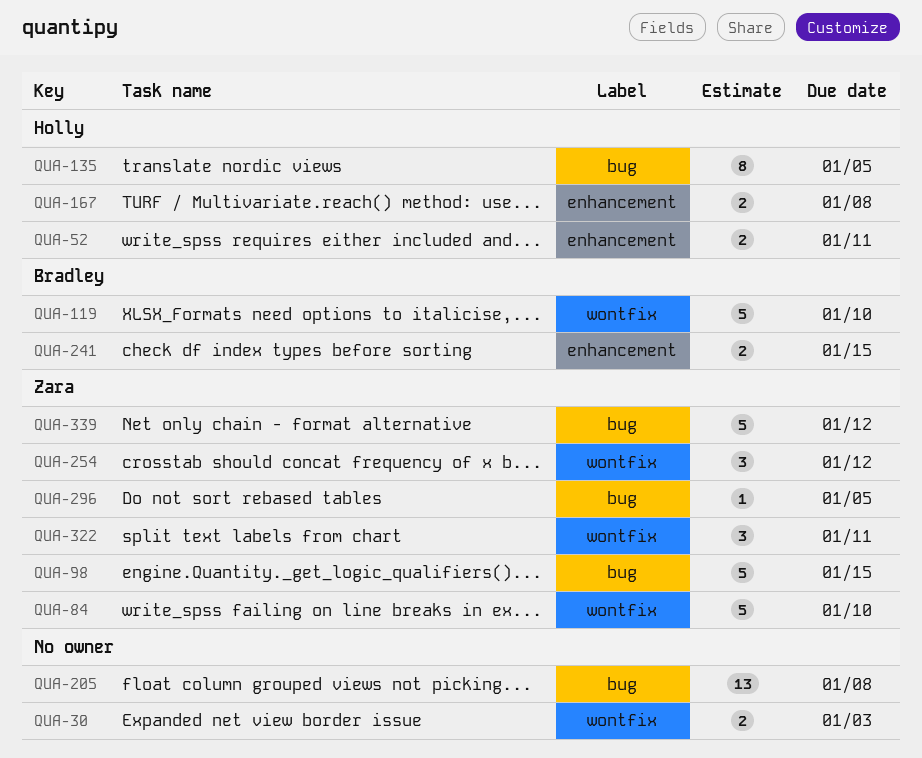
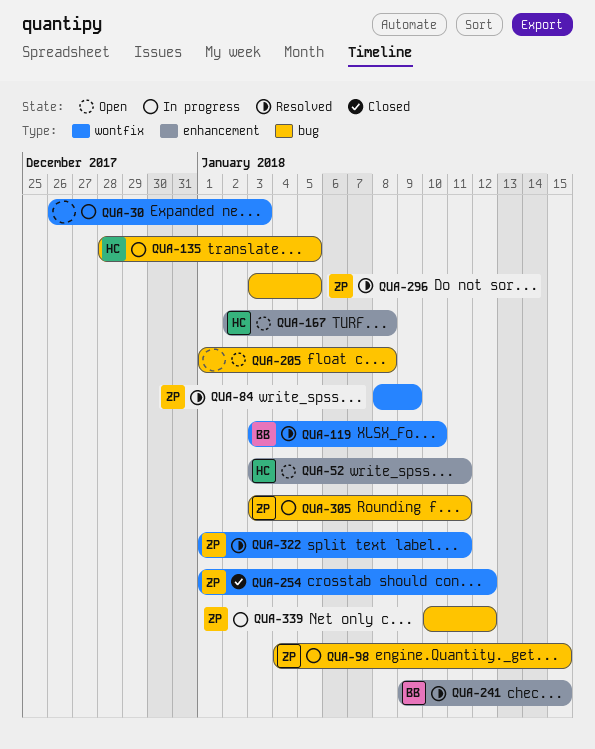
QUA-84, due: Jan 10 -> Jan 9
QUA-305: none -> present

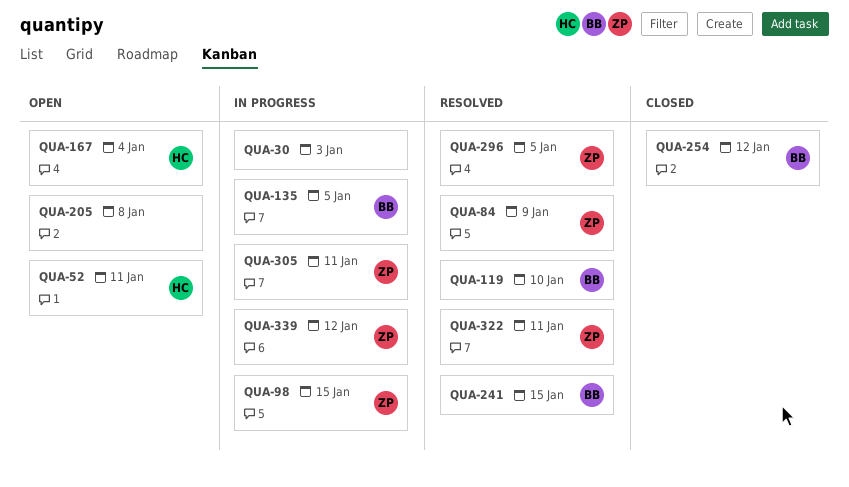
QUA-135, owner: HC -> BB
QUA-167, due: Jan 8 -> Jan 4
QUA-254, owner: ZP -> BB

